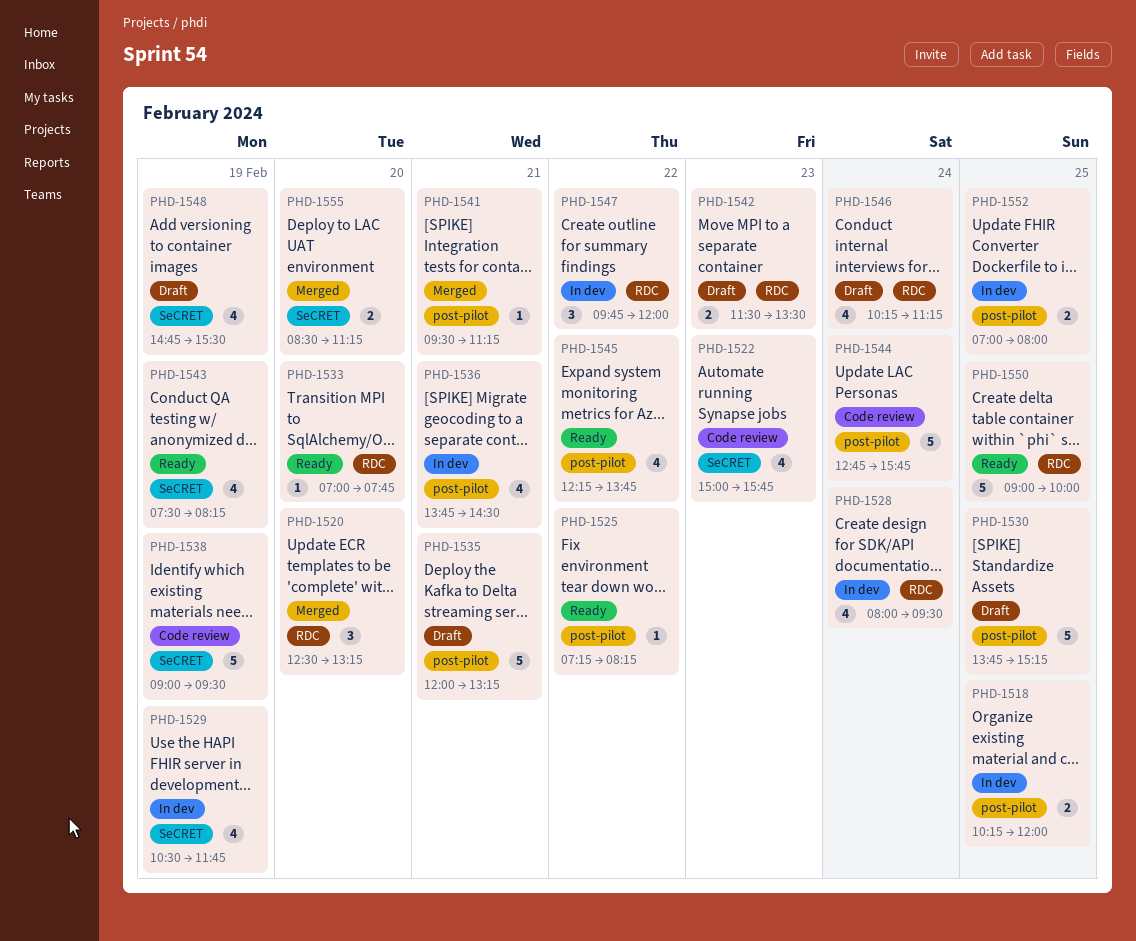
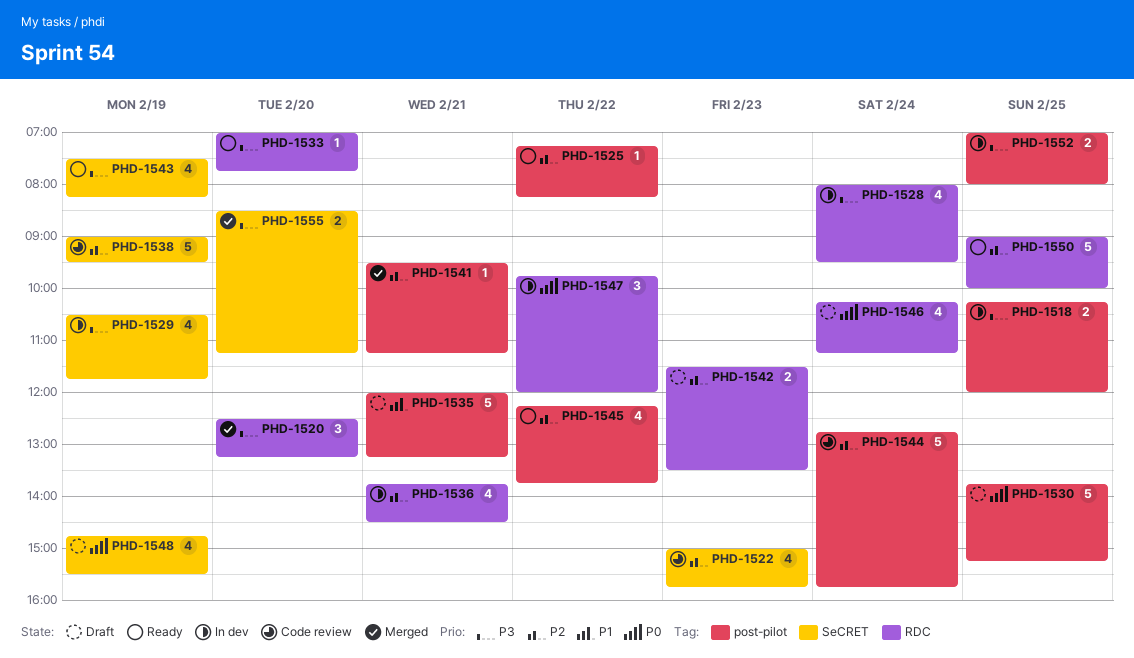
PHD-1536, label: post-pilot -> RDC

